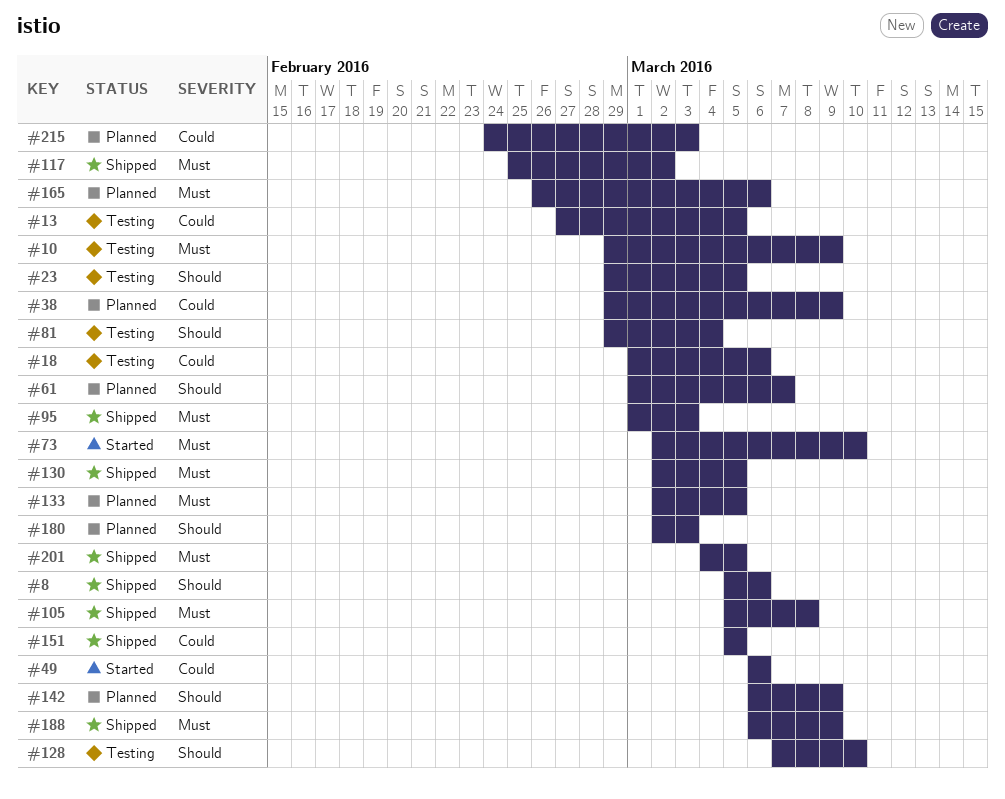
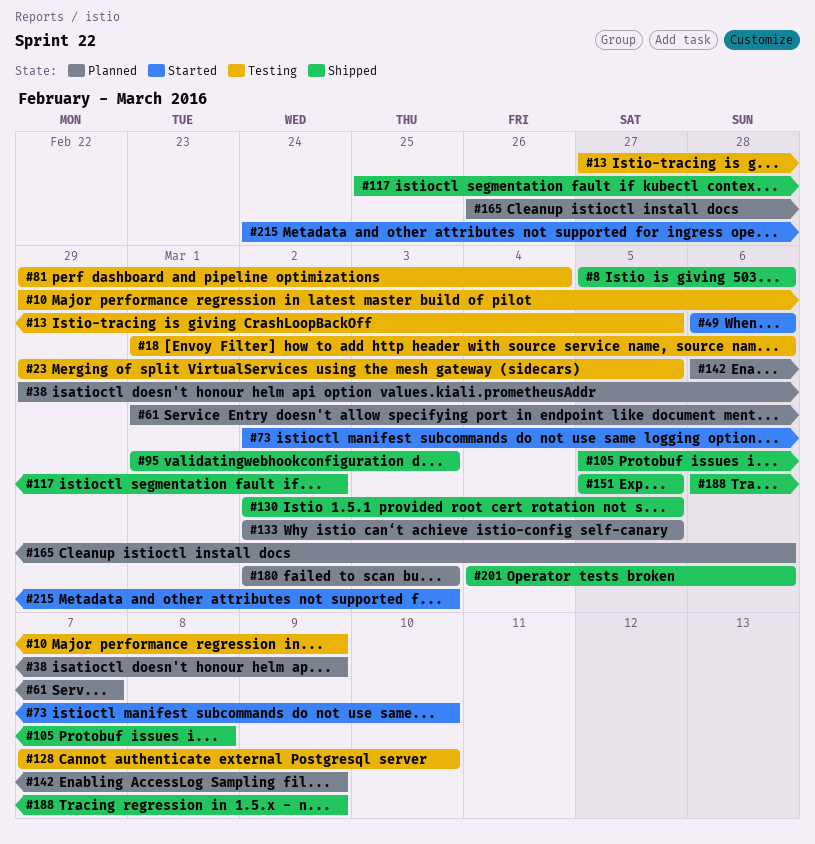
#201, due: Mar 5 -> Mar 6
#215, status: Planned -> Started

